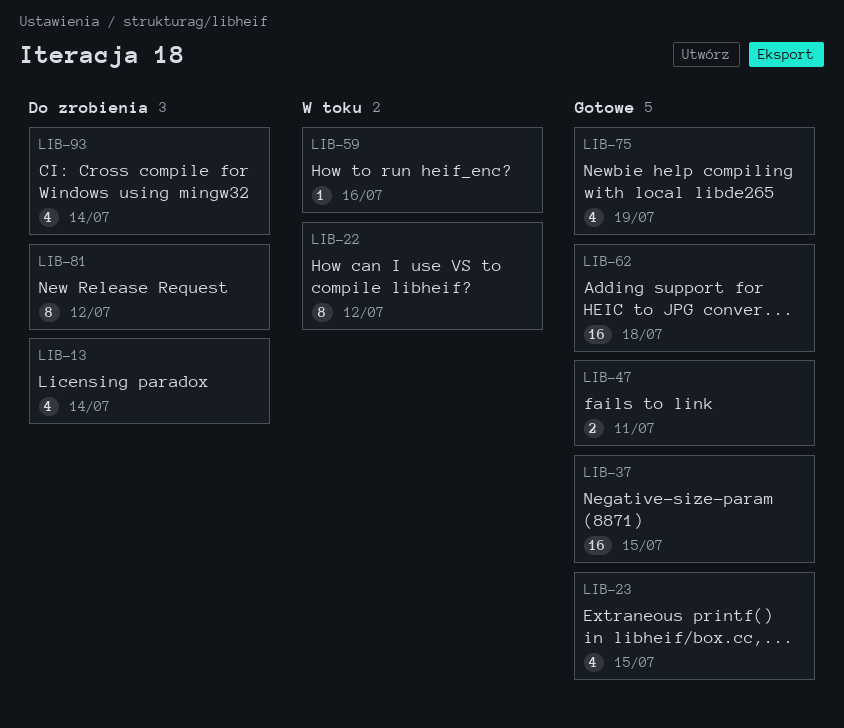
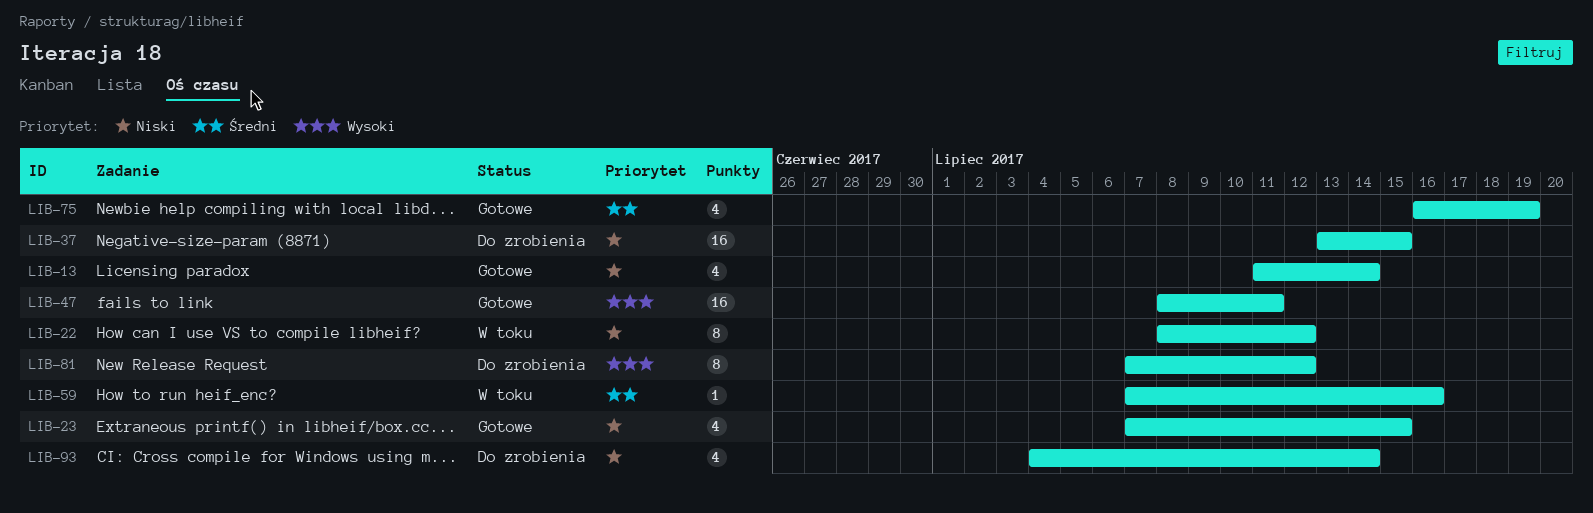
LIB-13, status: Do zrobienia -> Gotowe
LIB-37, status: Gotowe -> Do zrobienia
LIB-47, estimate: 2 -> 16
LIB-62: present -> none

